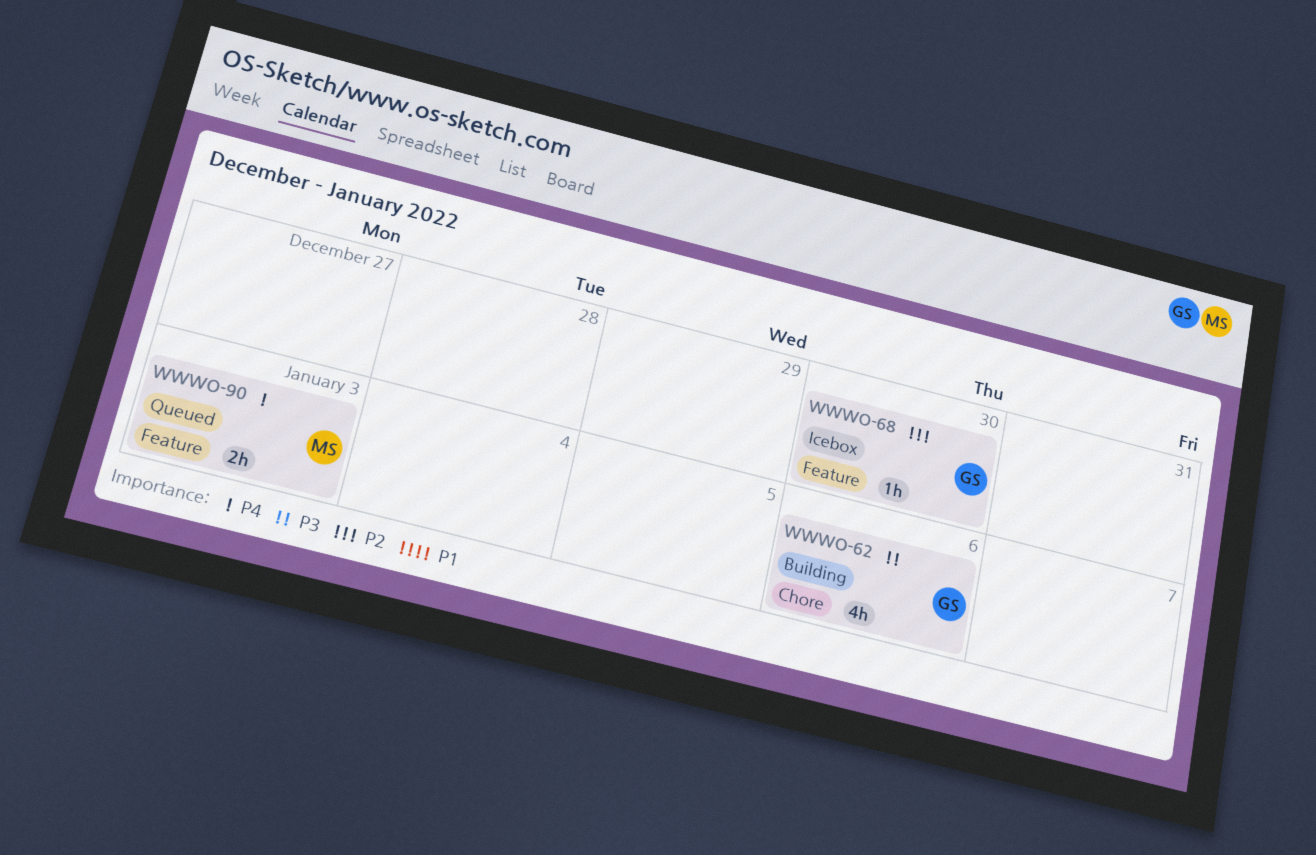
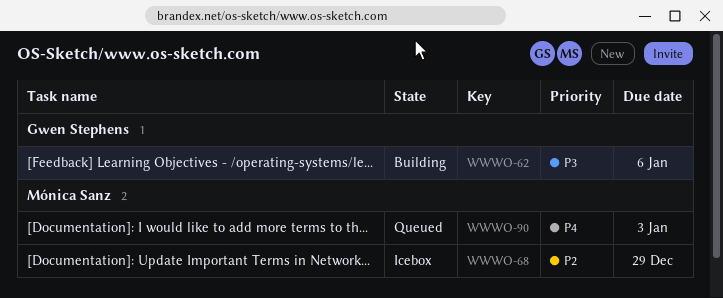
WWWO-68, owner: Gwen Stephens -> Mónica Sanz
WWWO-68, due: Dec 30 -> Dec 29

